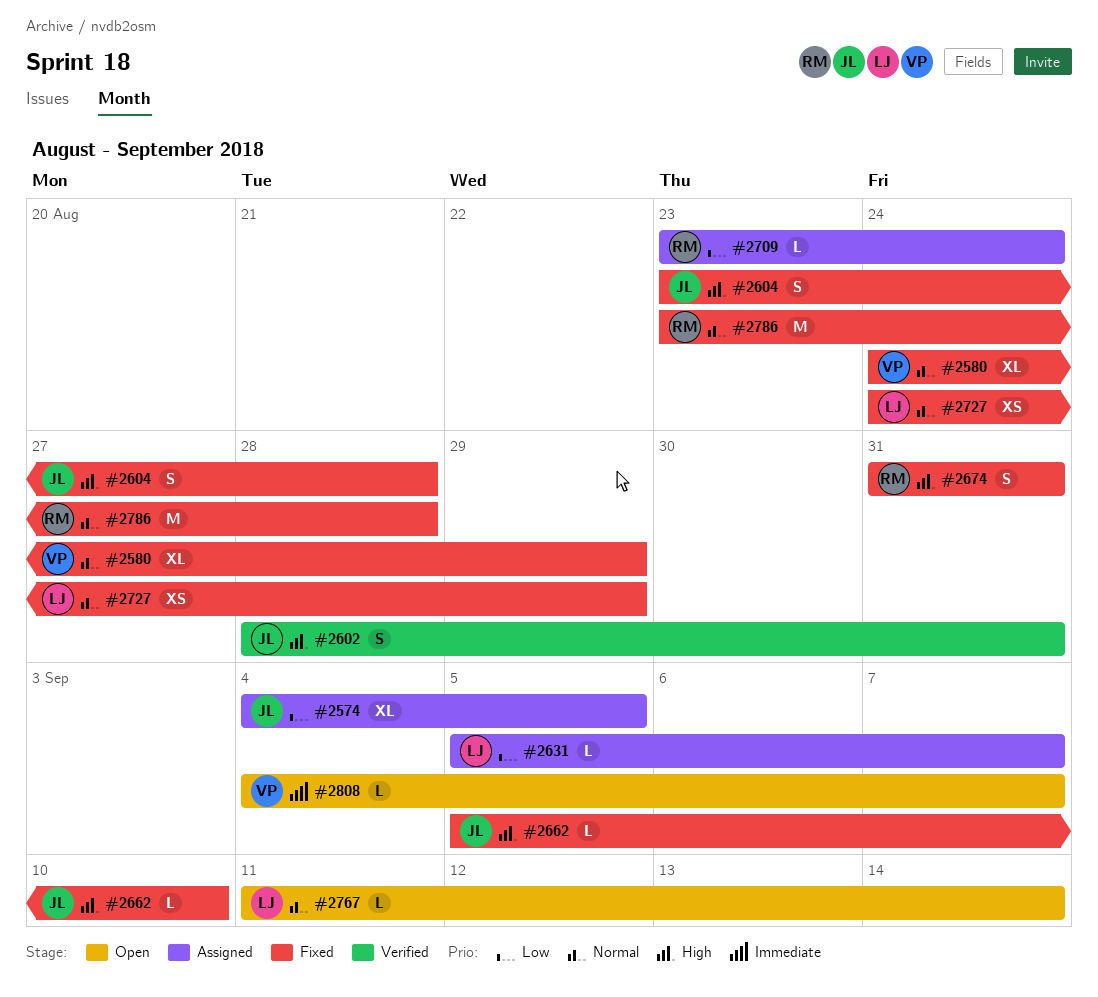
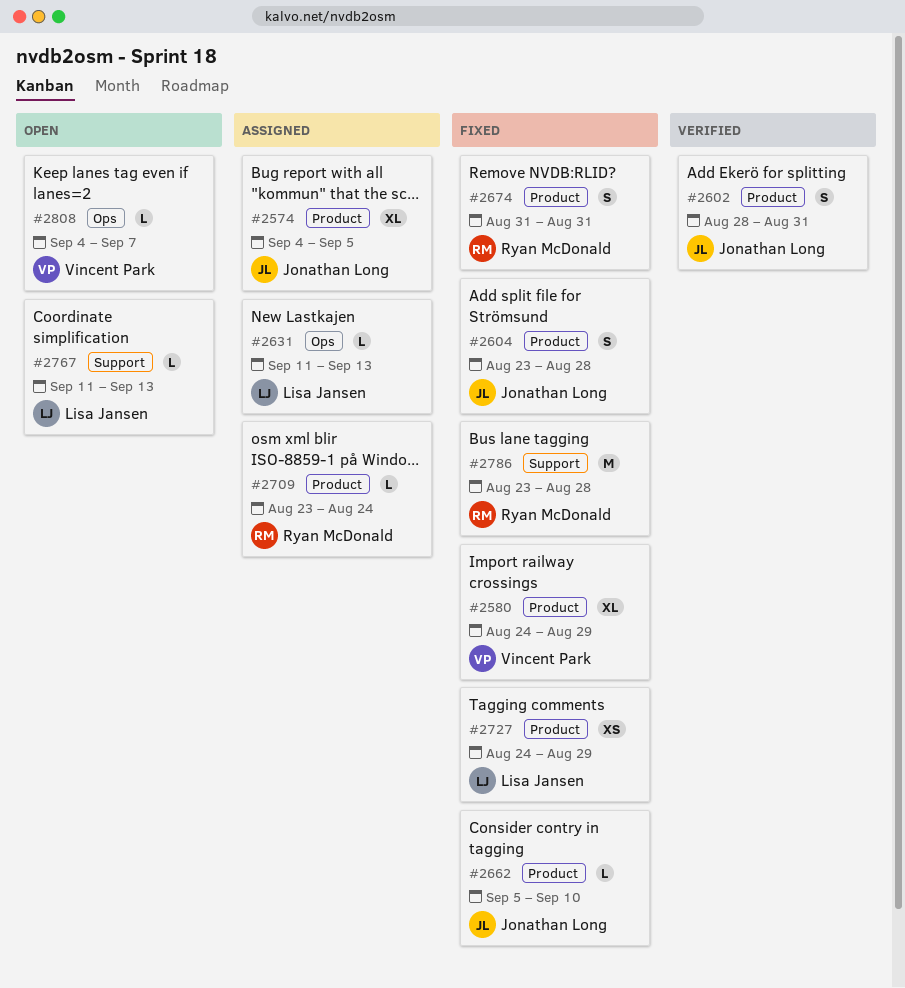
#2631, start: Sep 5 -> Sep 11
#2631, due: Sep 7 -> Sep 13
#2767, due: Sep 14 -> Sep 13

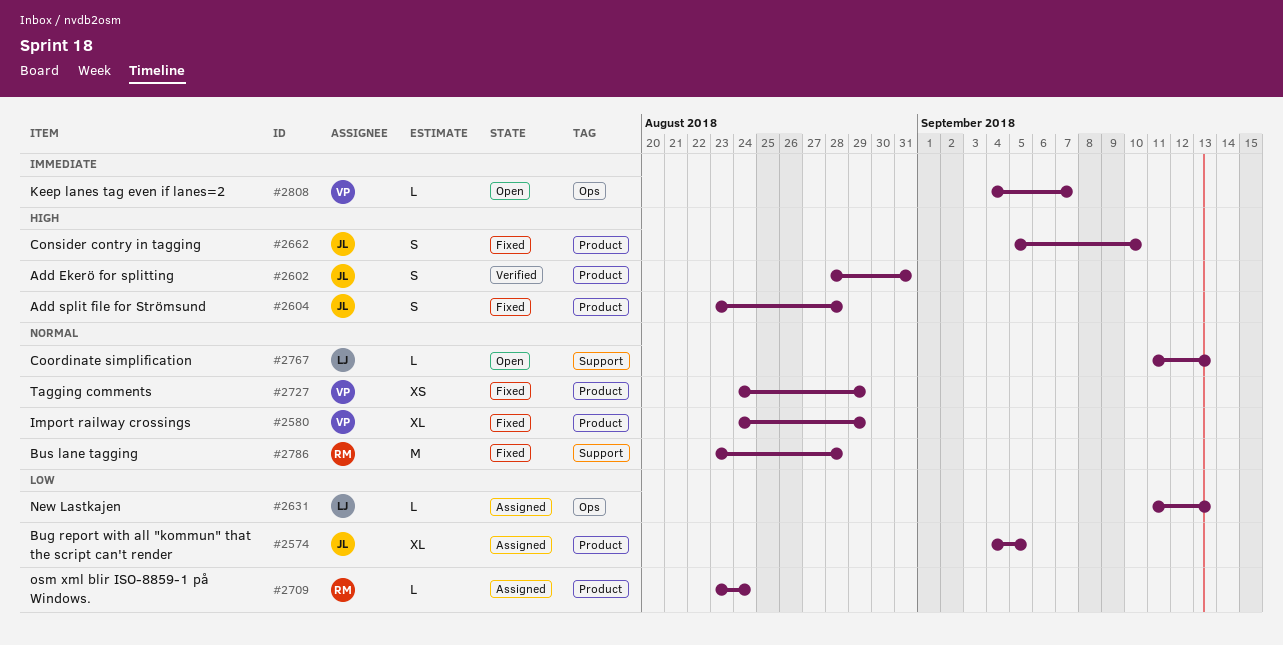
#2662, estimate: L -> S
#2674: present -> none
#2727, owner: Lisa Jansen -> Vincent Park

